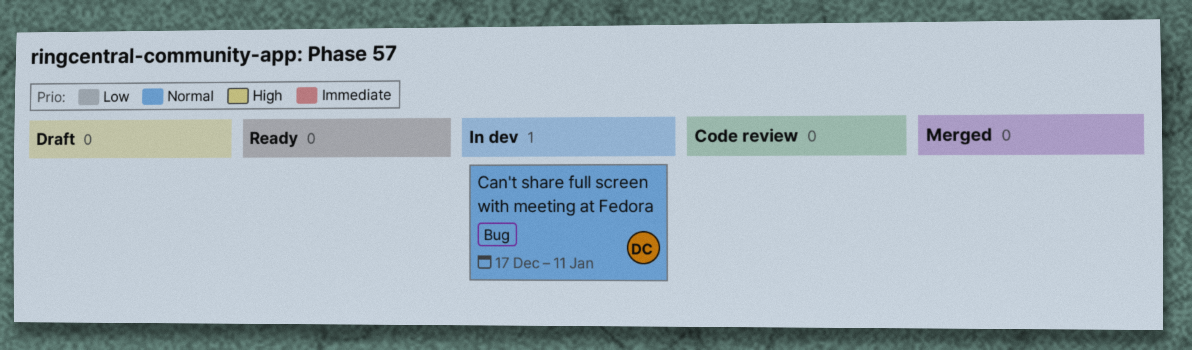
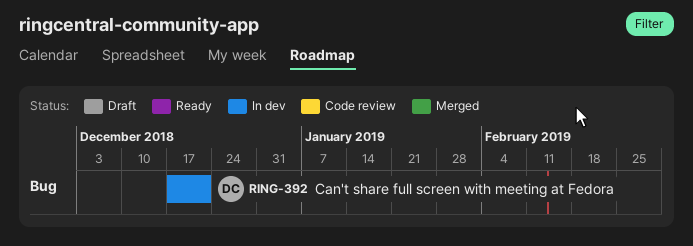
Can't share full screen with meeting at Fedora, due: Jan 11 -> Dec 21

